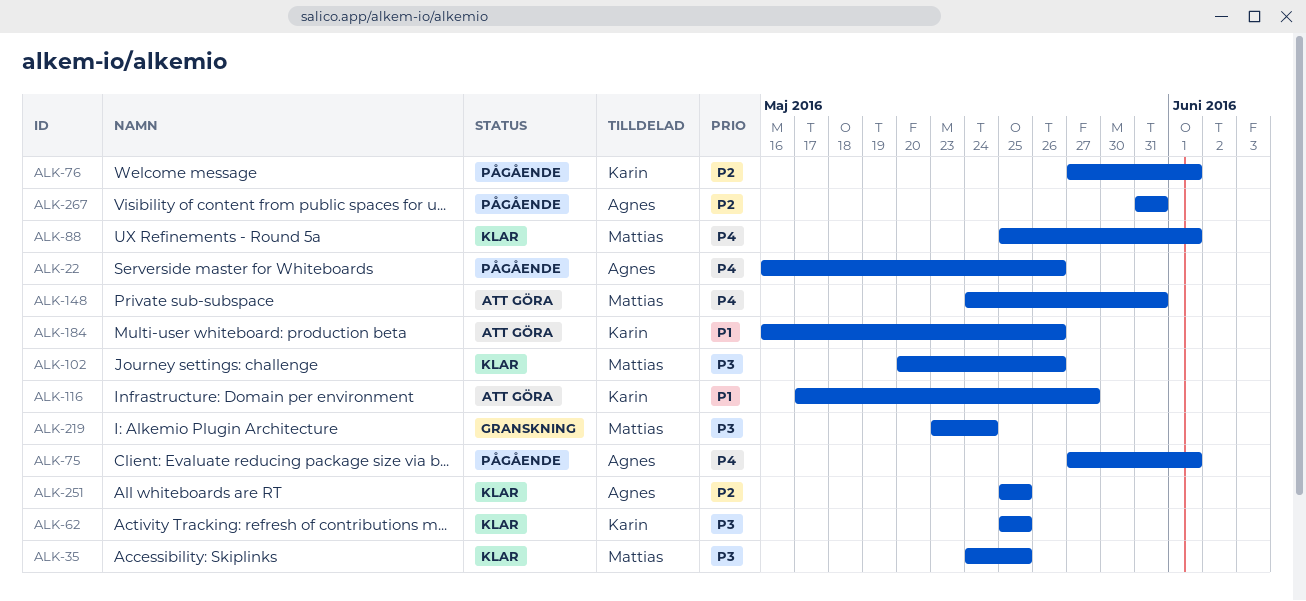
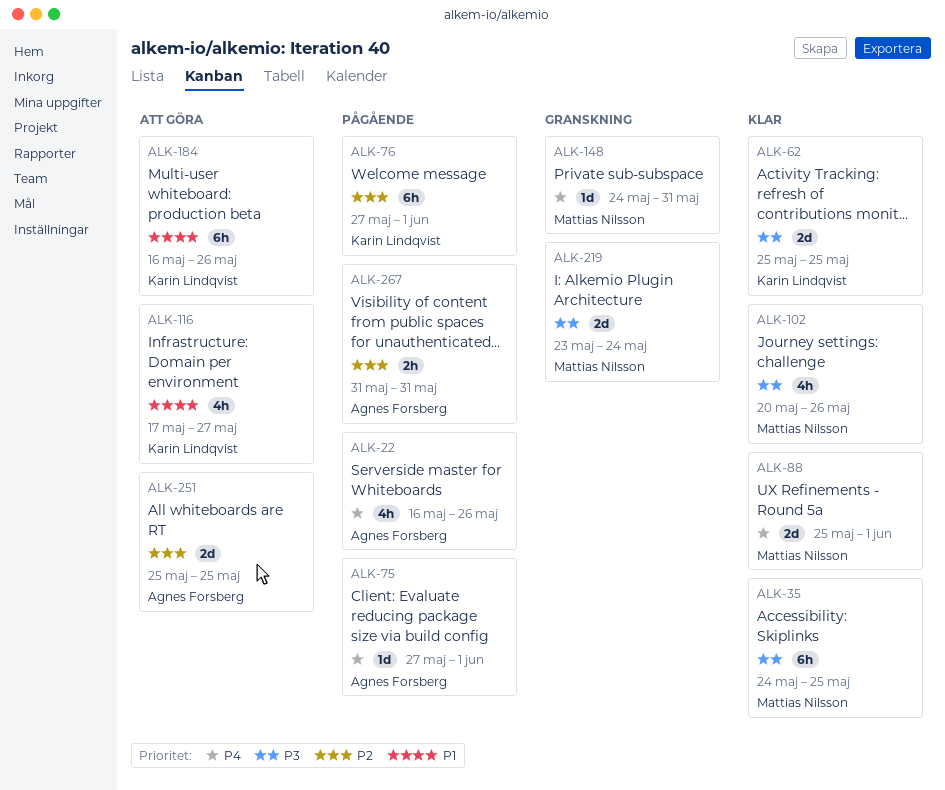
ALK-148, status: Att göra -> Granskning
ALK-251, status: Klar -> Att göra

